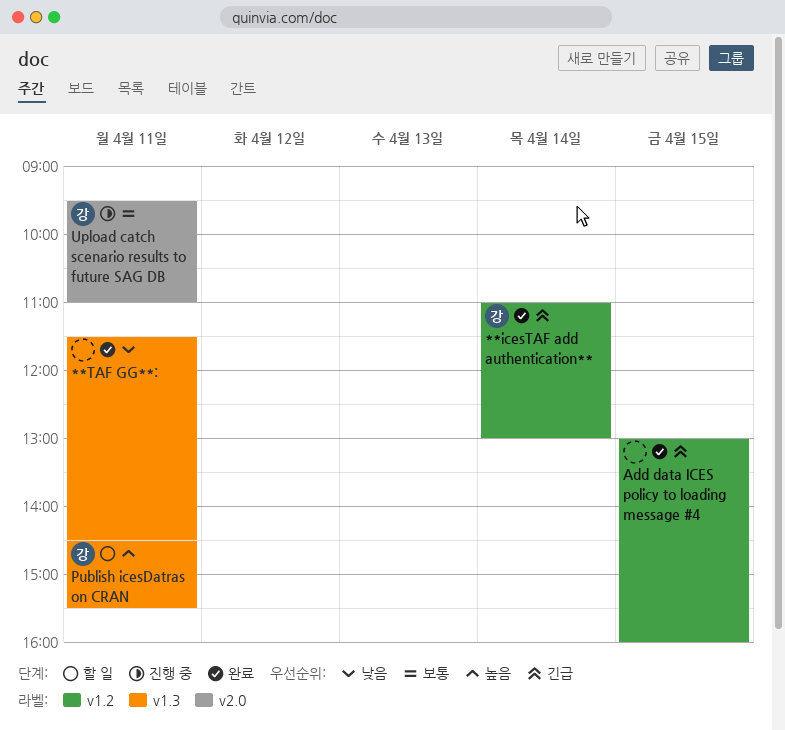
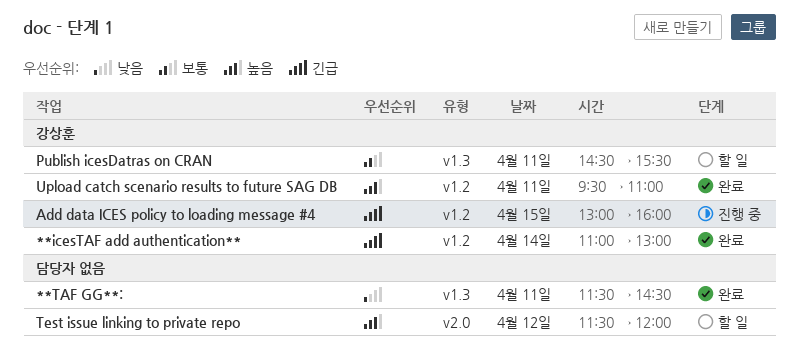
Add data ICES policy to loading message #4, status: 완료 -> 진행 중
Add data ICES policy to loading message #4, owner: none -> 강상훈
Publish icesDatras on CRAN, priority: 높음 -> 보통
Test issue linking to private repo: none -> present
Upload catch scenario results to future SAG DB, status: 진행 중 -> 완료
Upload catch scenario results to future SAG DB, priority: 보통 -> 높음
Upload catch scenario results to future SAG DB, label: v2.0 -> v1.2

